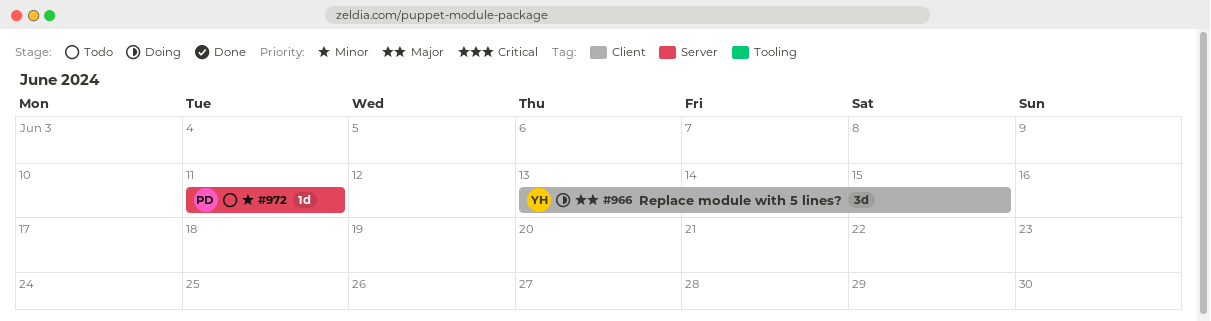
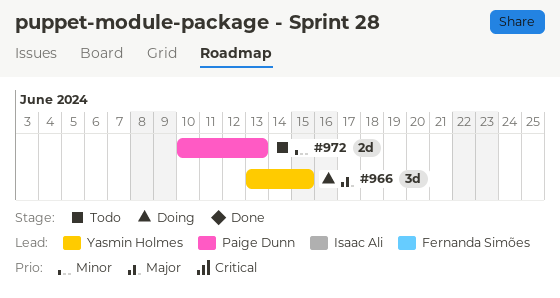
#972, estimate: 1d -> 2d
#972, start: Jun 11 -> Jun 10
#972, due: Jun 11 -> Jun 13

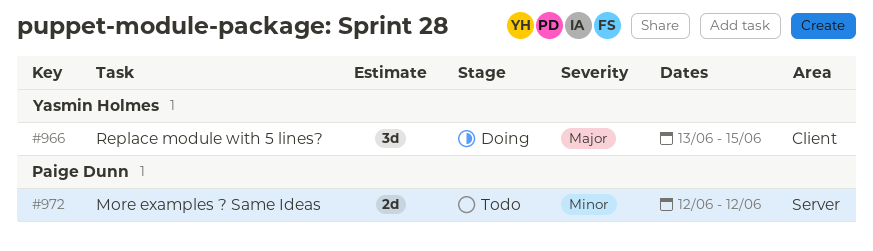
#972, start: Jun 10 -> Jun 12
#972, due: Jun 13 -> Jun 12

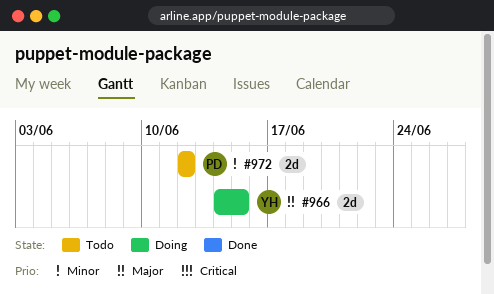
#966, estimate: 3d -> 2d
#966, start: Jun 13 -> Jun 14

